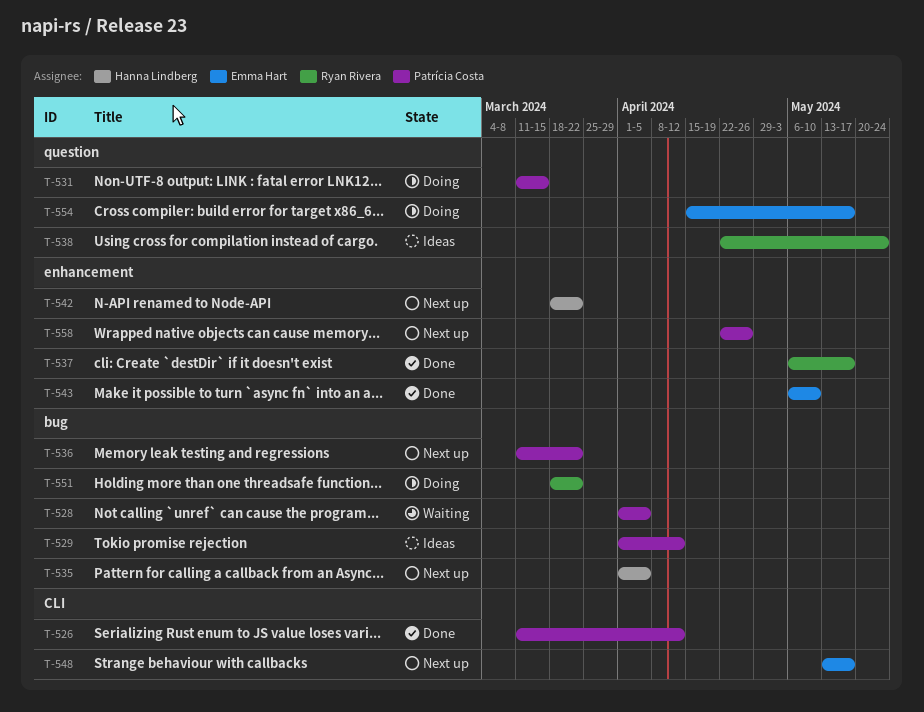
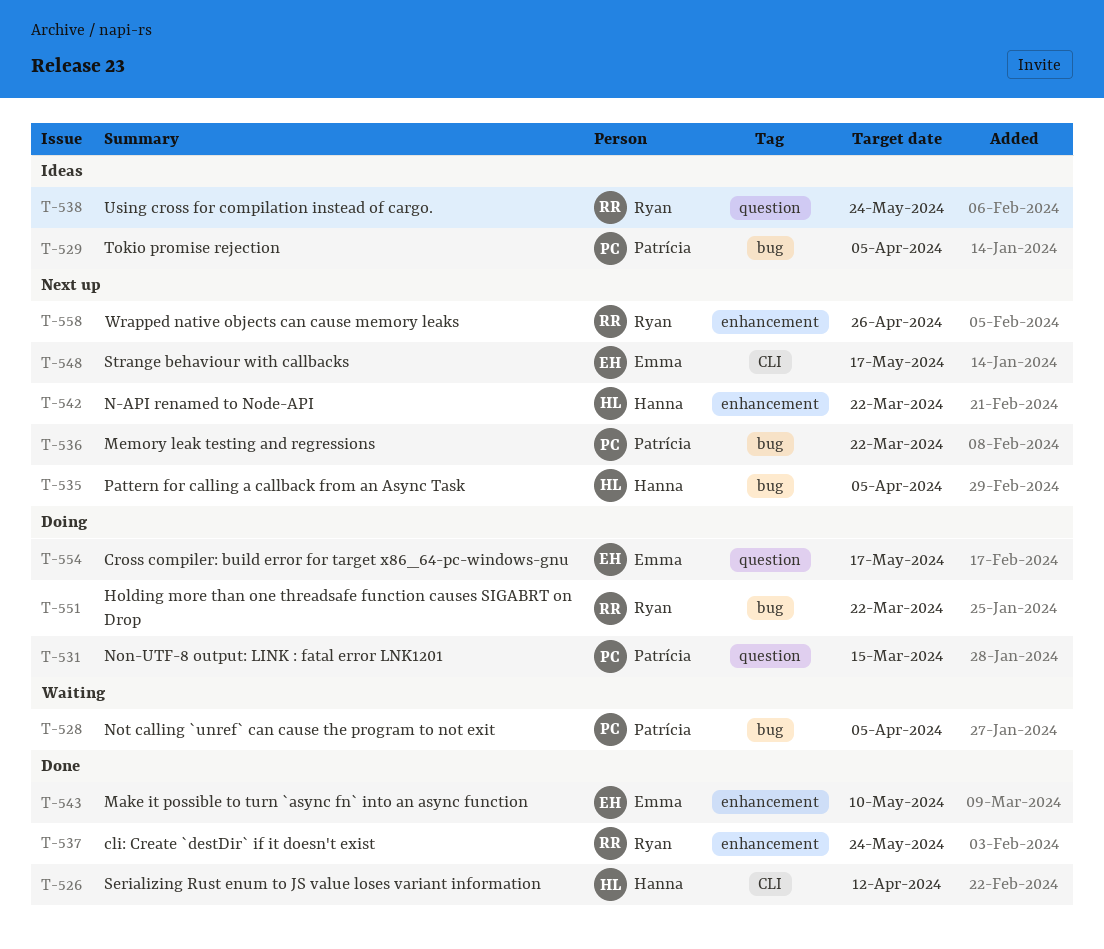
T-526, owner: Patrícia Costa -> Hanna Lindberg
T-529, due: Apr 12 -> Apr 5
T-537, due: May 17 -> May 24
T-558, owner: Patrícia Costa -> Ryan Rivera

